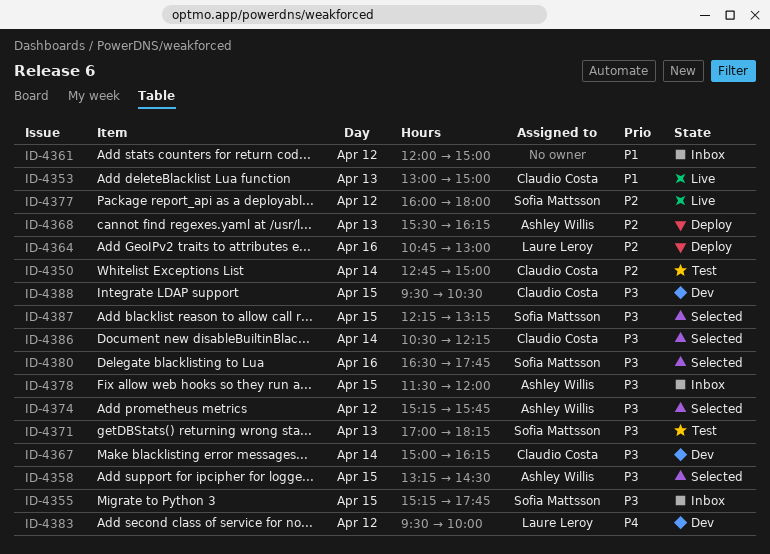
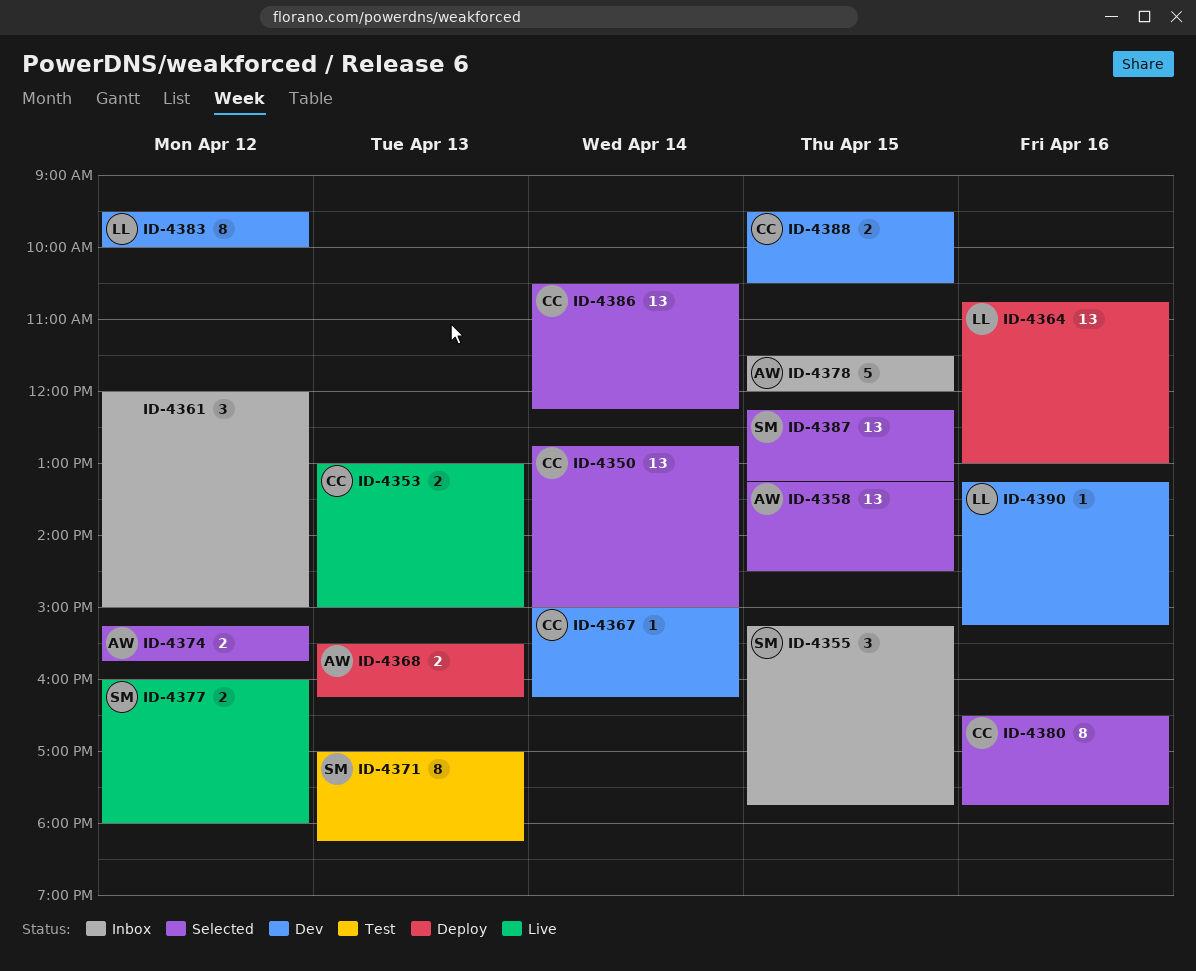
ID-4350, status: Test -> Selected
ID-4380, owner: Sofia Mattsson -> Claudio Costa
ID-4390: none -> present

